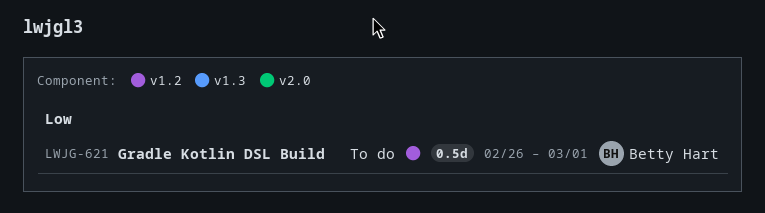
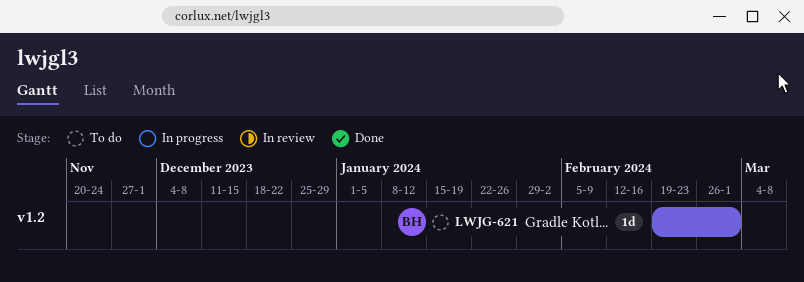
LWJG-621, estimate: 0.5d -> 1d
LWJG-621, start: Feb 26 -> Feb 19

